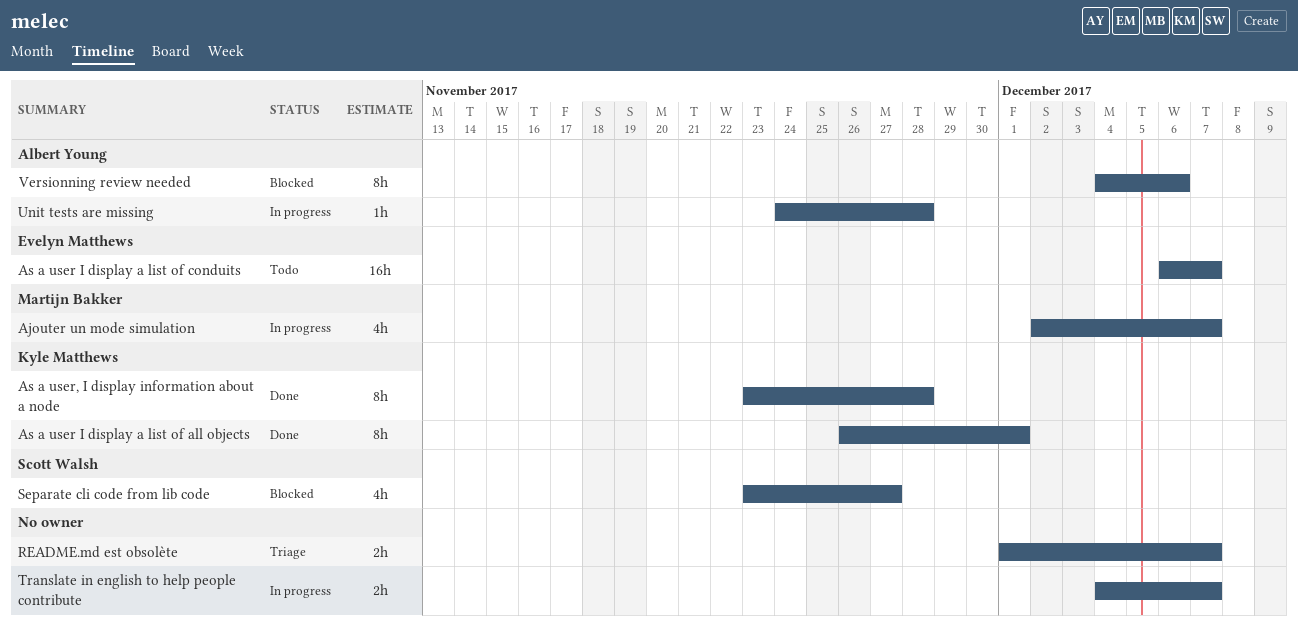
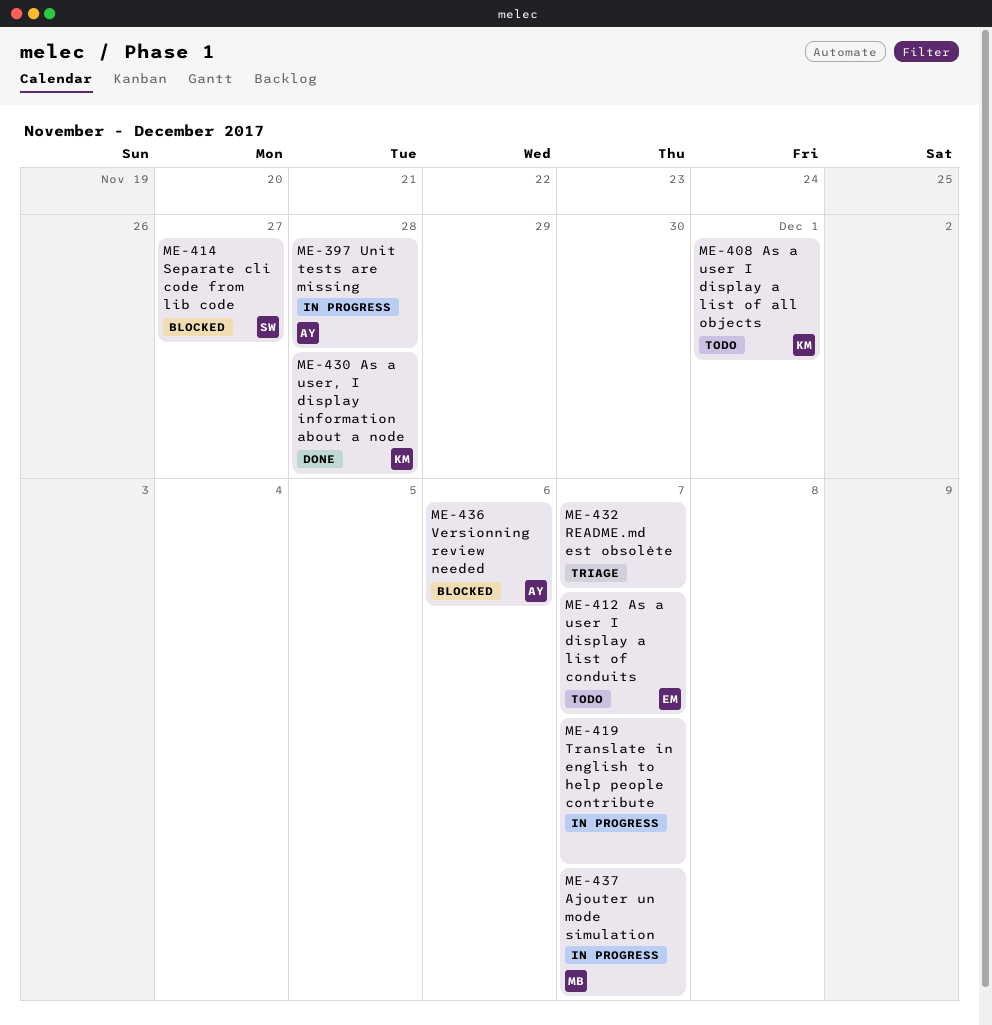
As a user I display a list of all objects, status: Done -> Todo

